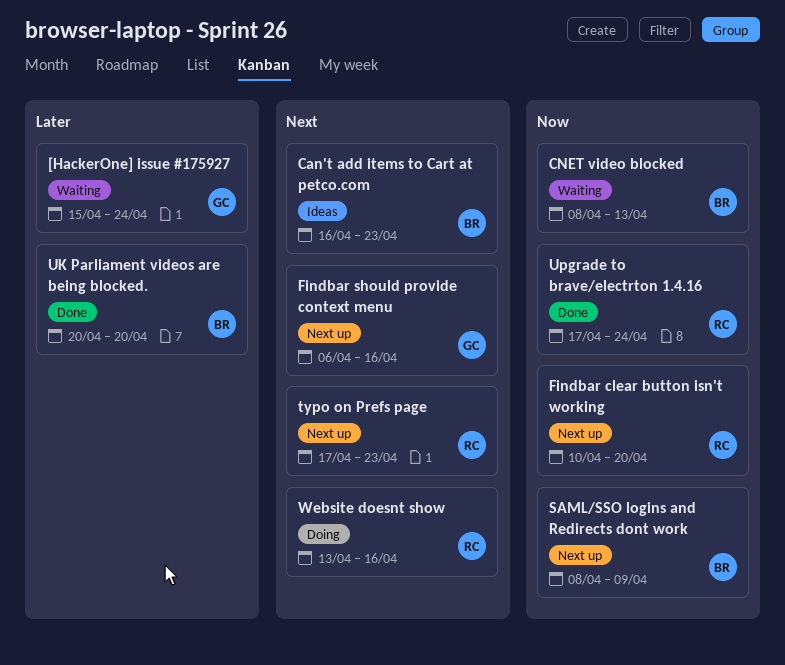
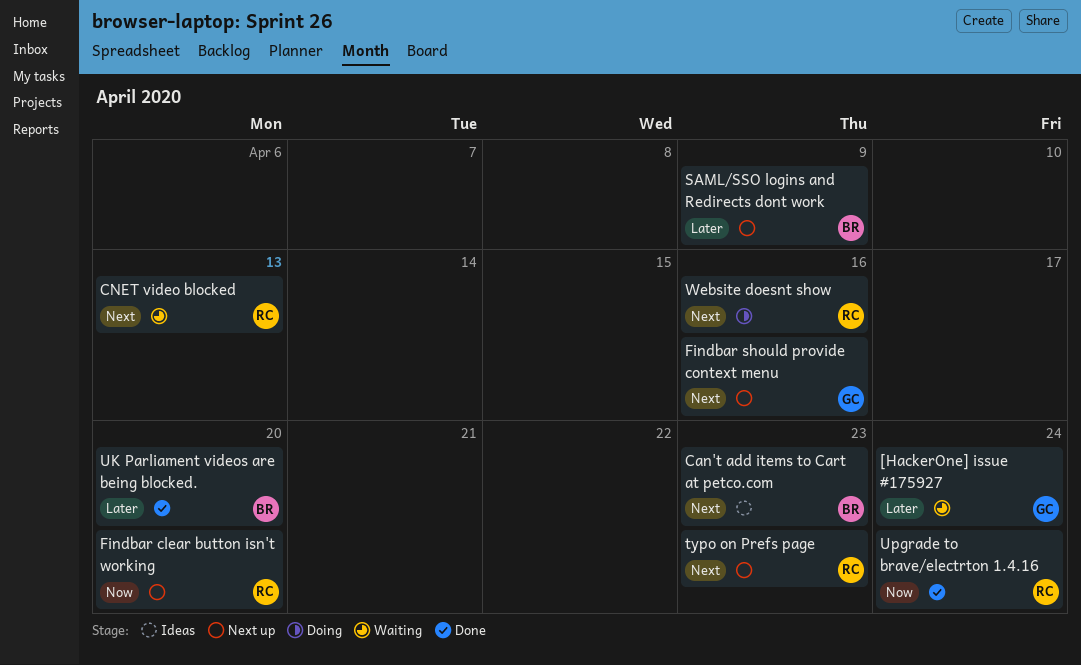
CNET video blocked, owner: BR -> RC
CNET video blocked, priority: Now -> Next
SAML/SSO logins and Redirects dont work, priority: Now -> Later

